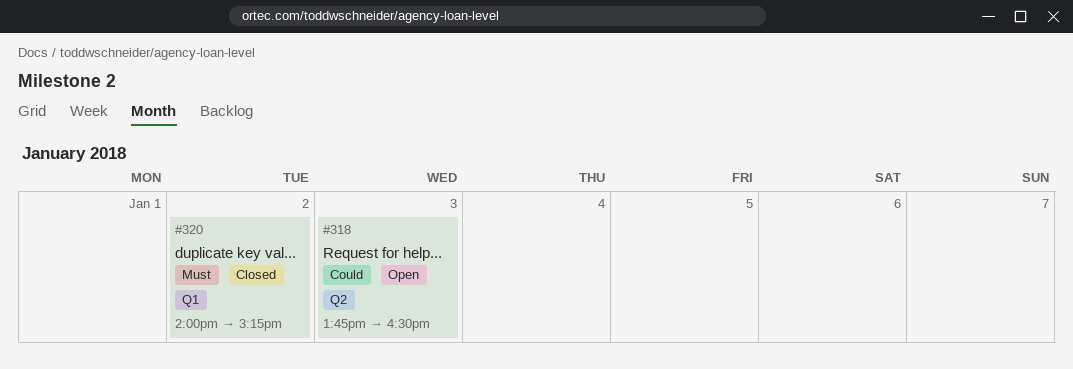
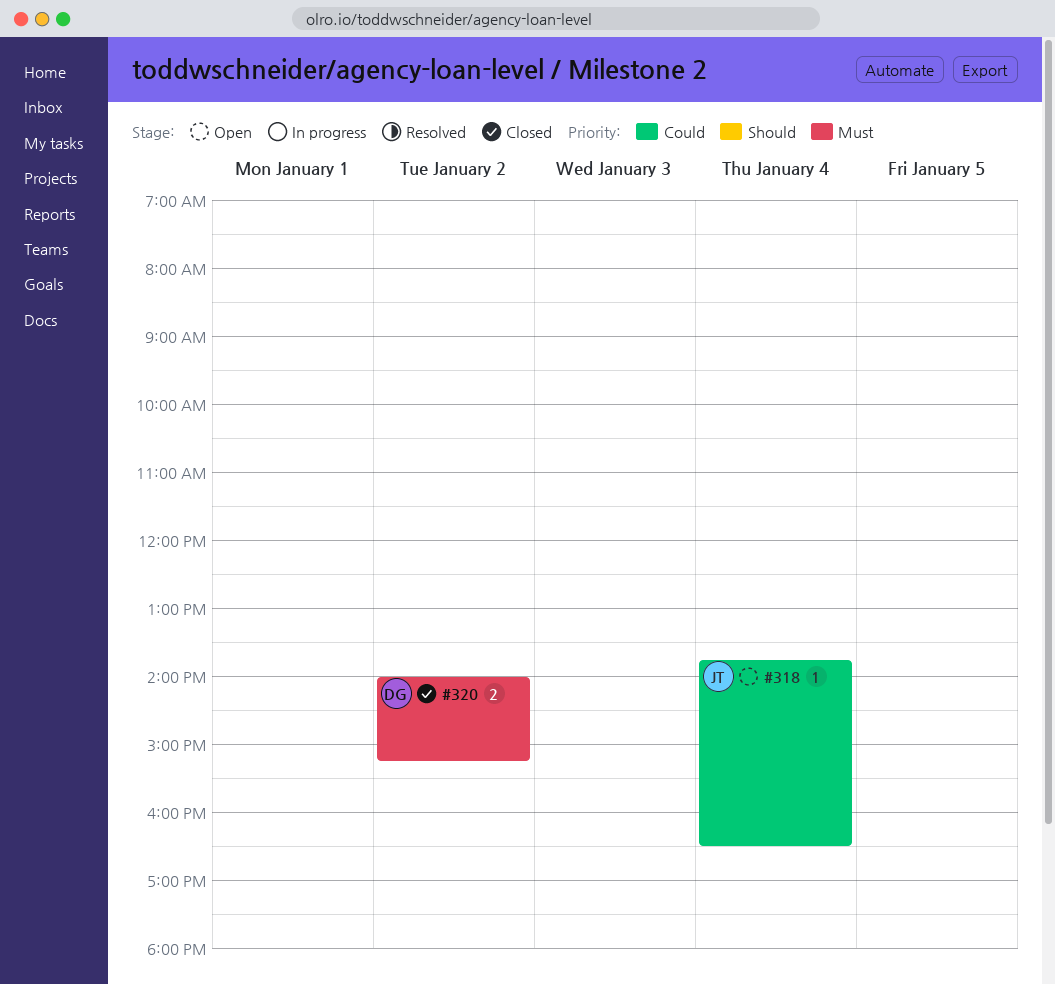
#318, day: Jan 3 -> Jan 4

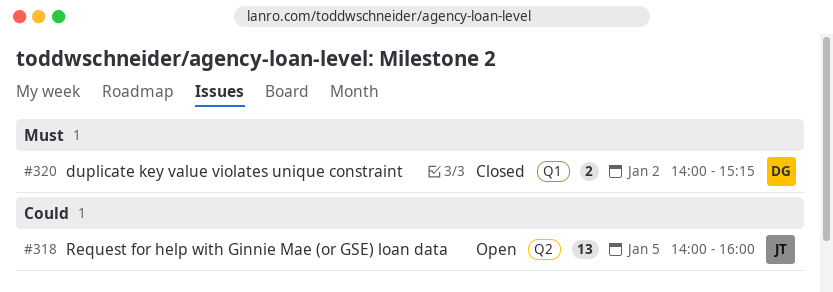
#318, estimate: 1 -> 13
#318, day: Jan 4 -> Jan 5
#318, begins: 13:45 -> 14:00
#318, ends: 16:30 -> 16:00

